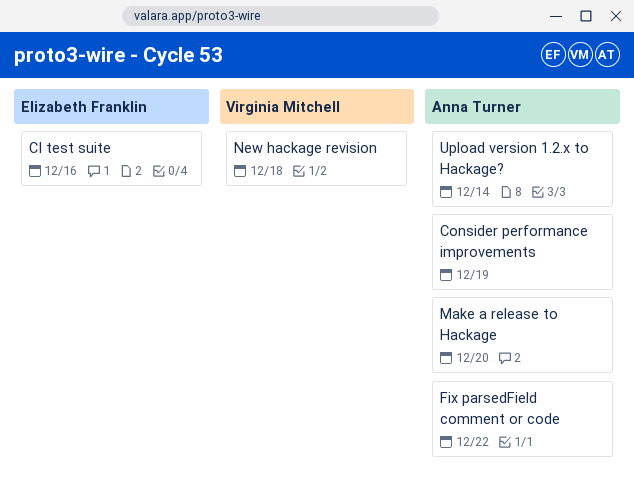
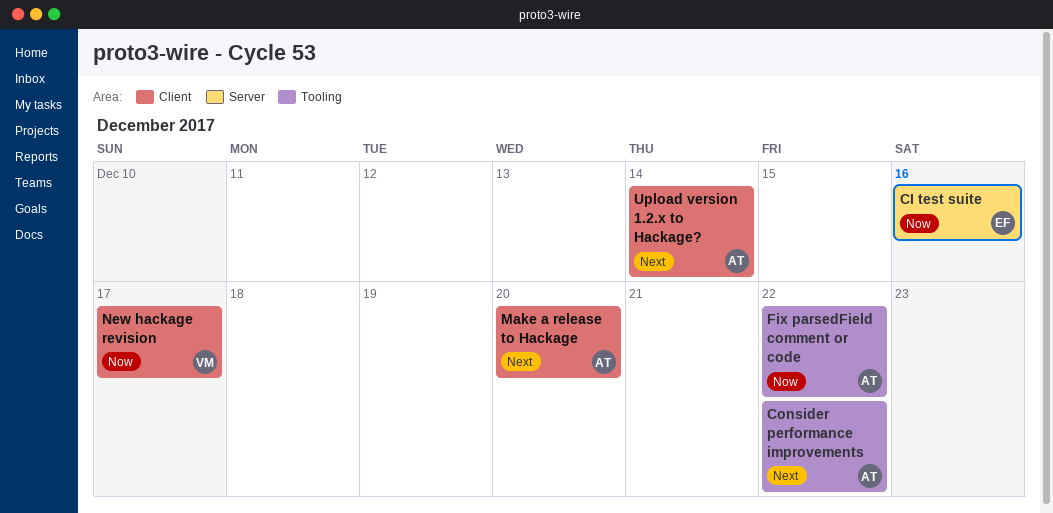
Consider performance improvements, due: Dec 19 -> Dec 22
New hackage revision, due: Dec 18 -> Dec 17

